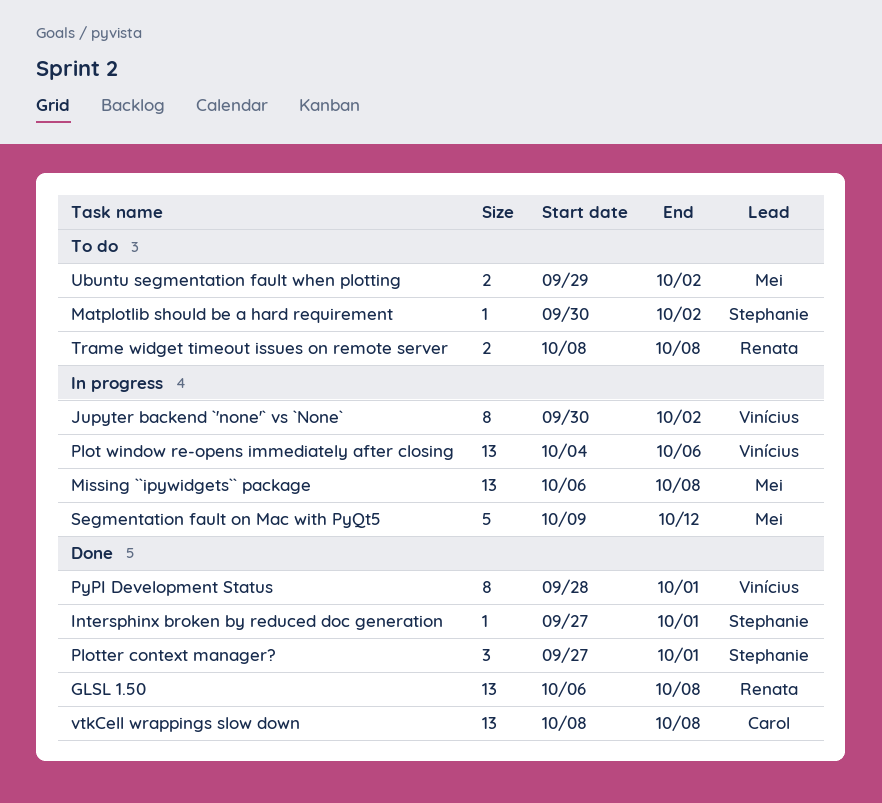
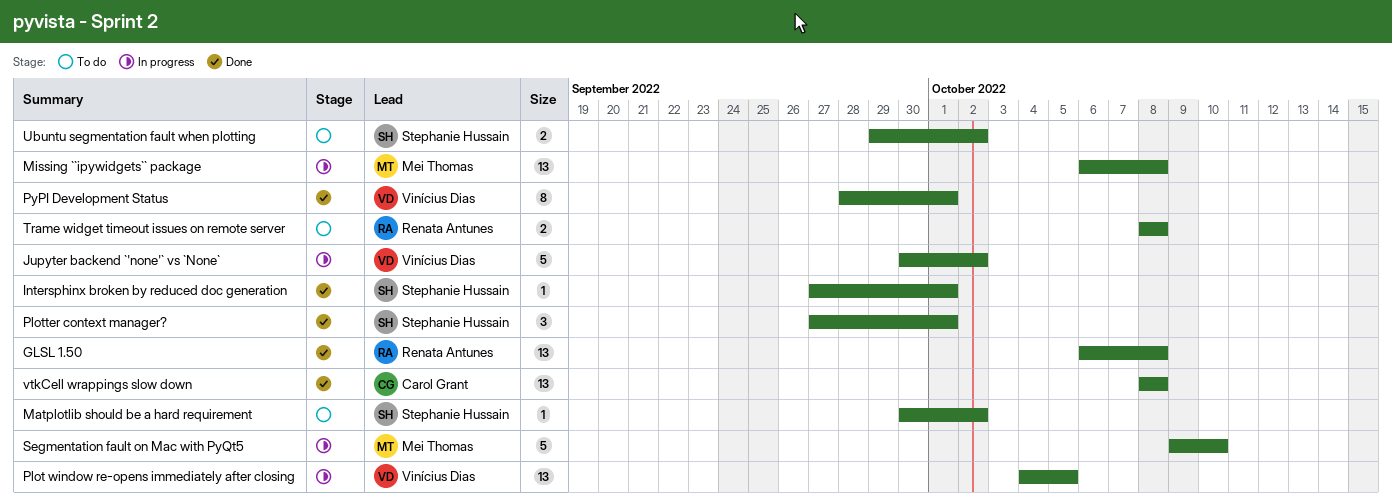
Jupyter backend `'none'` vs `None`, estimate: 8 -> 5
Plot window re-opens immediately after closing, due: Oct 6 -> Oct 5
Segmentation fault on Mac with PyQt5, due: Oct 12 -> Oct 10
Ubuntu segmentation fault when plotting, owner: Mei Thomas -> Stephanie Hussain

